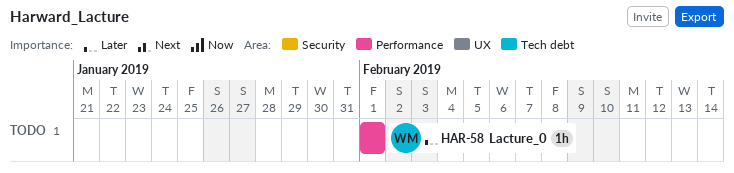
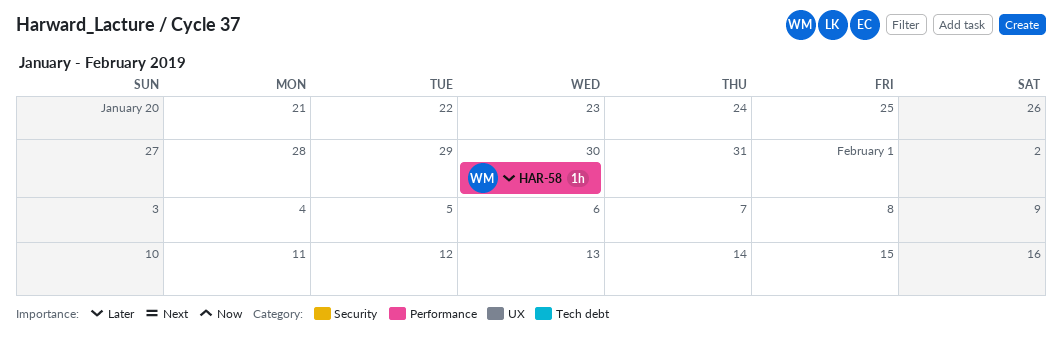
HAR-58, start: Feb 1 -> Jan 30
HAR-58, due: Feb 1 -> Jan 30

